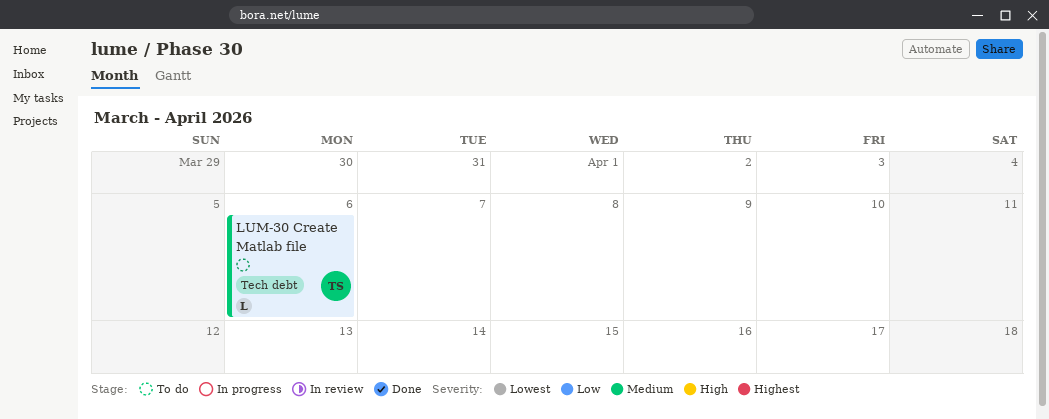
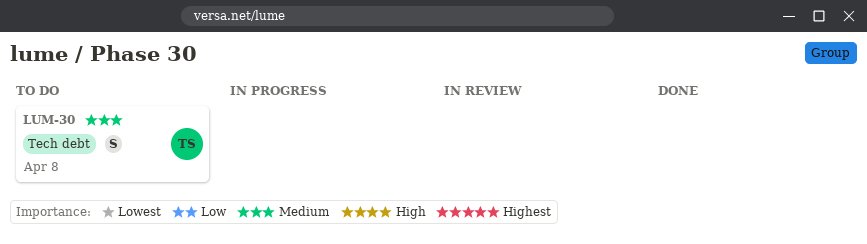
LUM-30, estimate: L -> S
LUM-30, due: Apr 6 -> Apr 8

